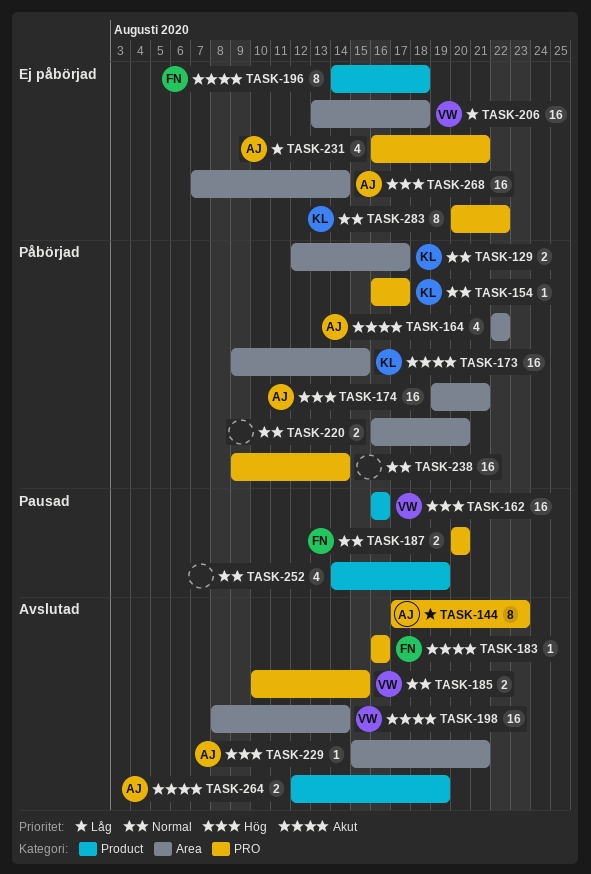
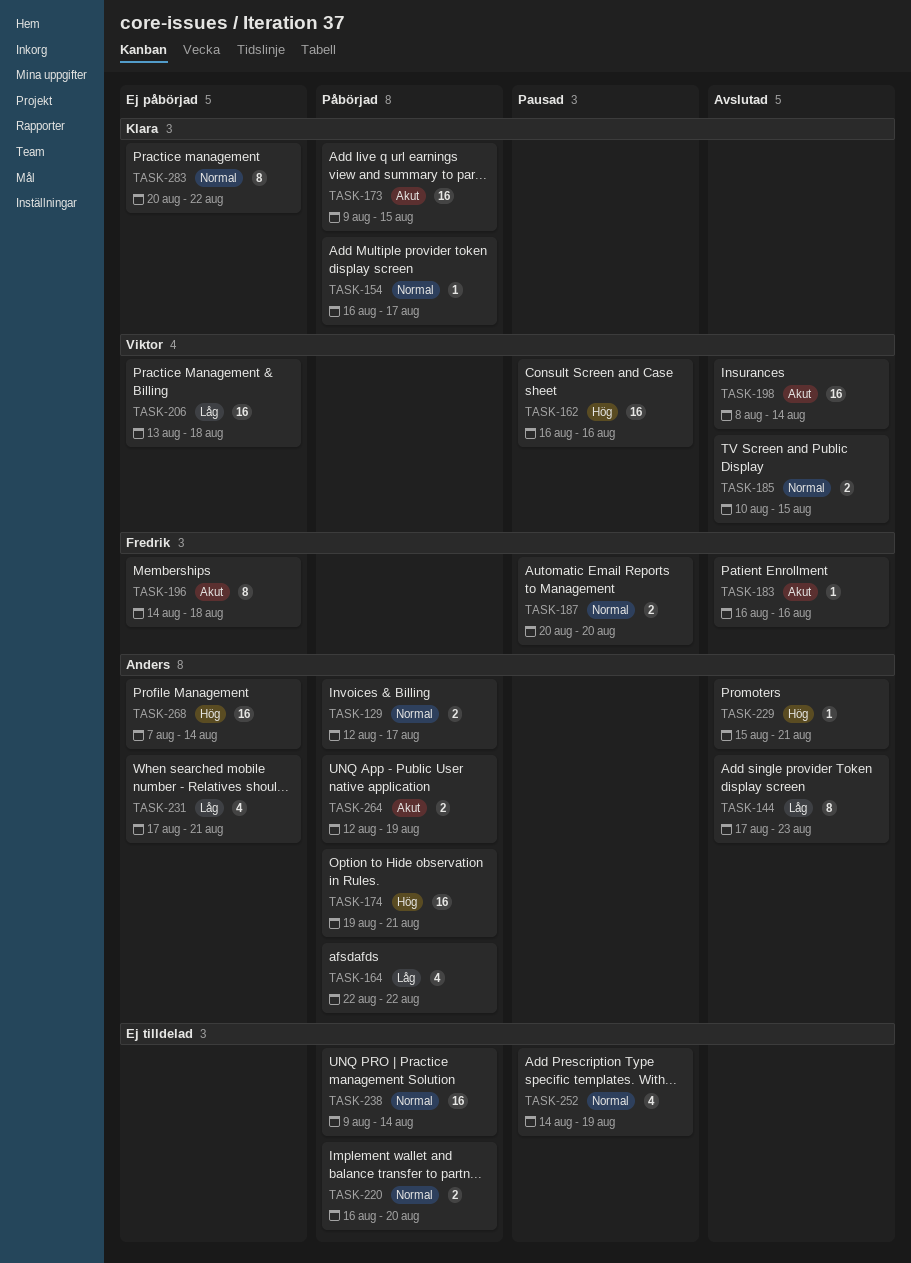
TASK-129, owner: Klara -> Anders
TASK-164, priority: Akut -> Låg
TASK-231, start: Aug 16 -> Aug 17
TASK-264, status: Avslutad -> Påbörjad

